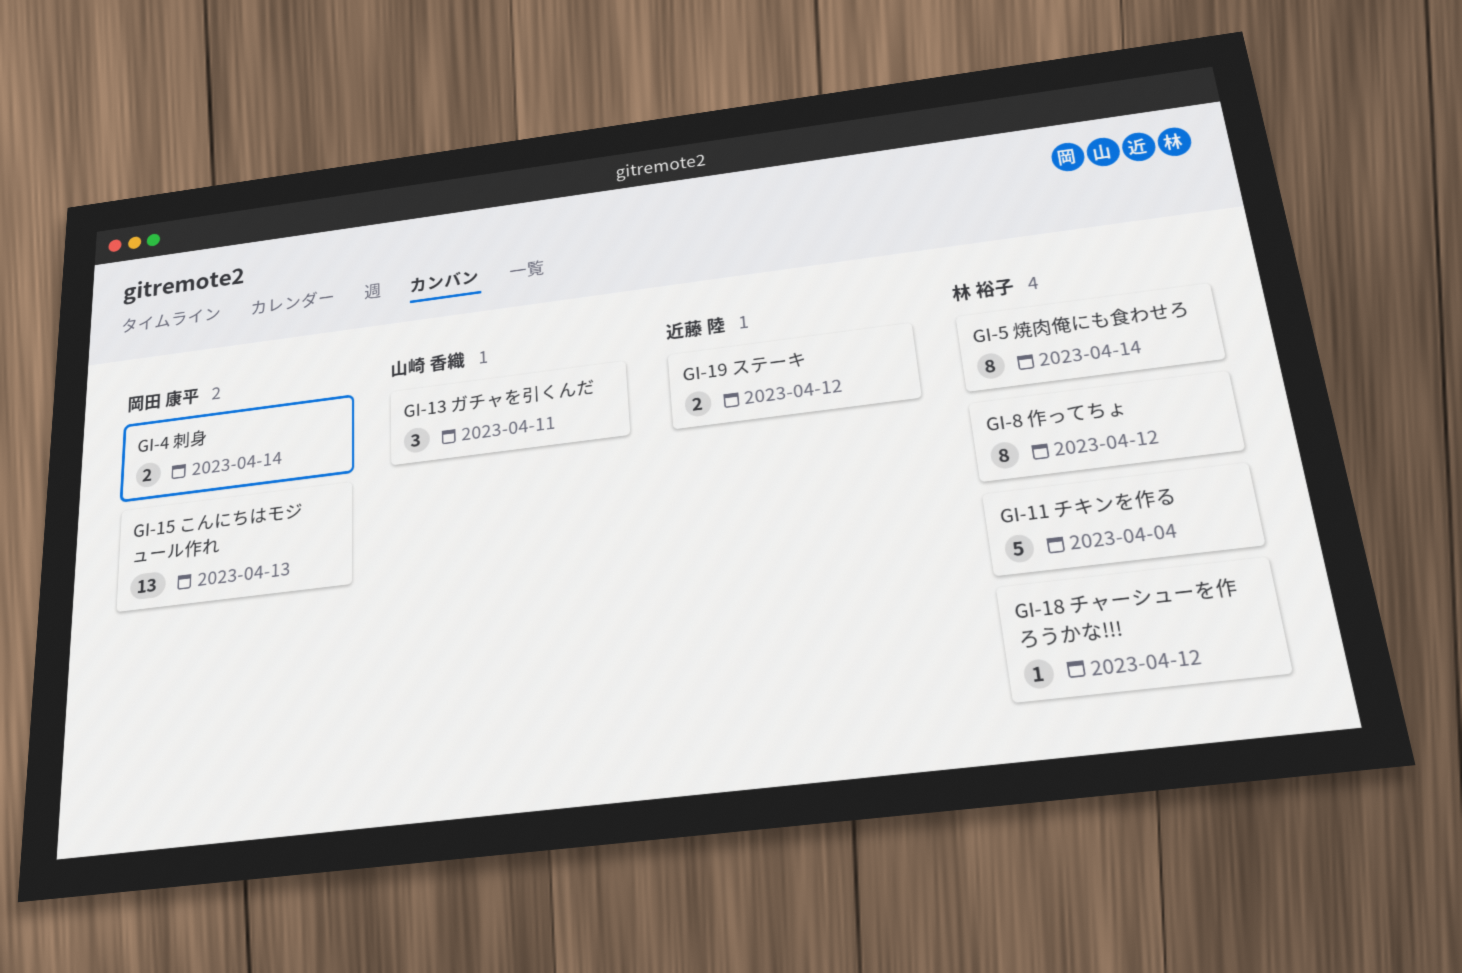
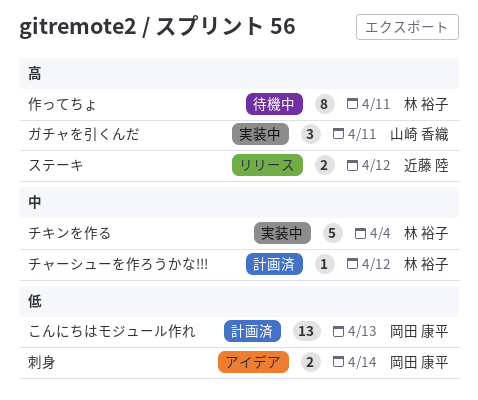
作ってちょ, due: Apr 12 -> Apr 11
焼肉俺にも食わせろ: present -> none

